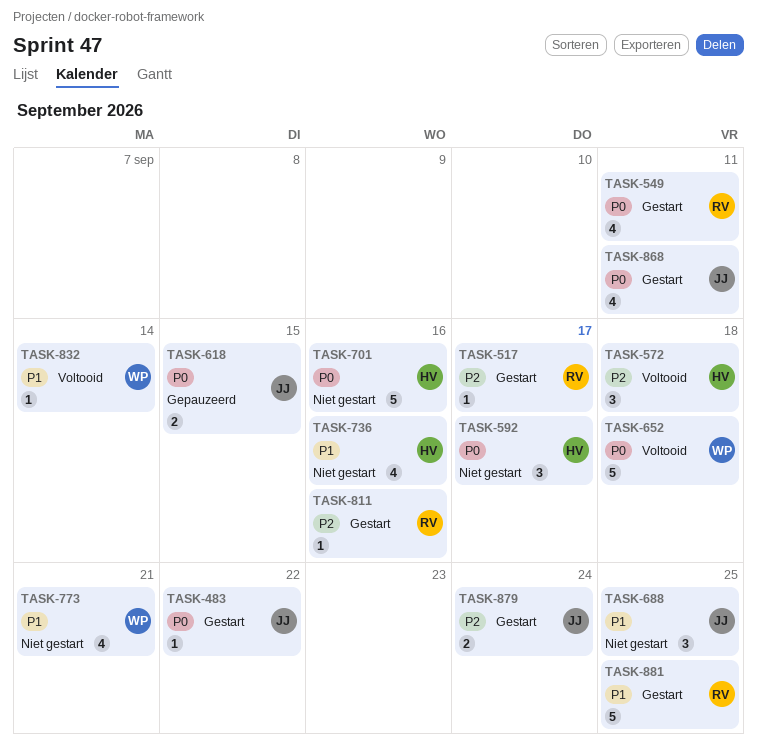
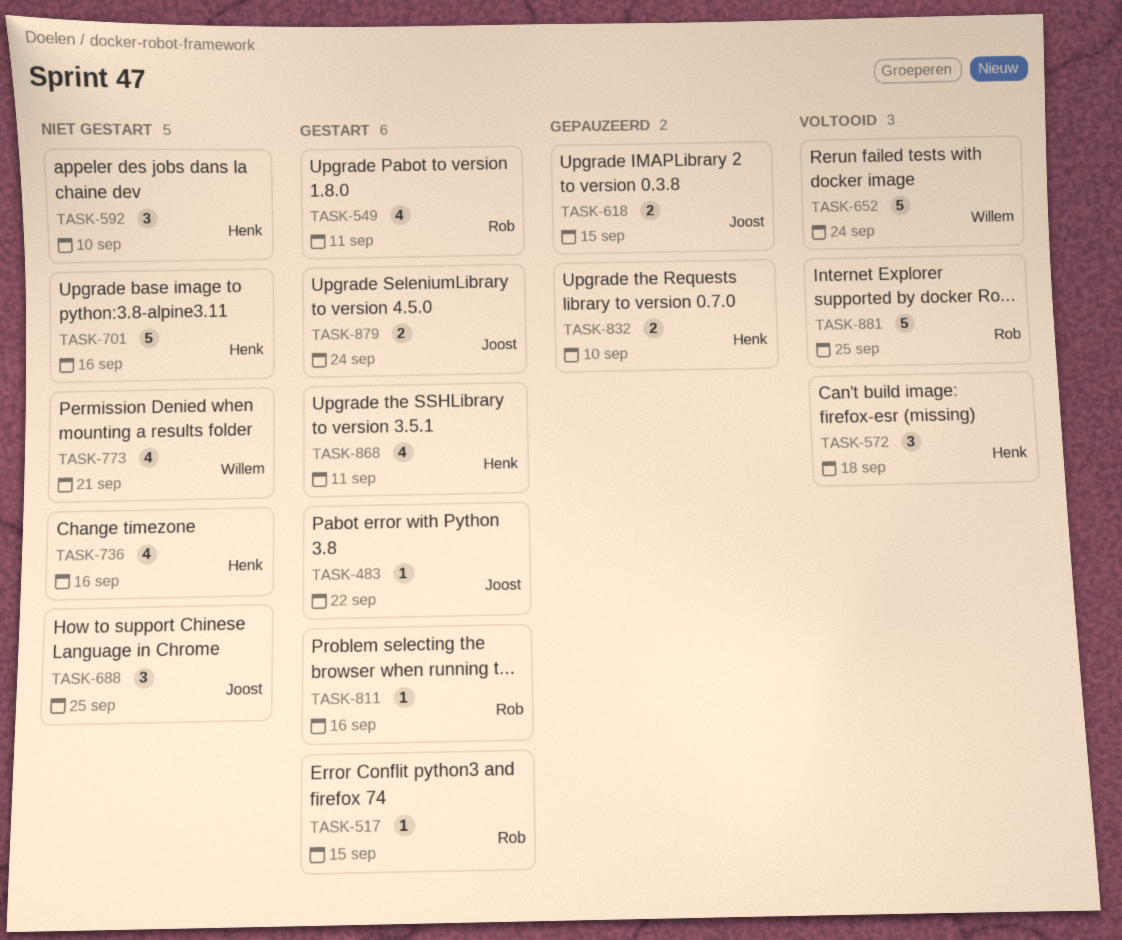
TASK-517, due: Sep 17 -> Sep 15
TASK-592, due: Sep 17 -> Sep 10
TASK-652, due: Sep 18 -> Sep 24
TASK-832, status: Voltooid -> Gepauzeerd
TASK-832, owner: Willem -> Henk
TASK-832, estimate: 1 -> 2
TASK-832, due: Sep 14 -> Sep 10
TASK-868, owner: Joost -> Henk
TASK-881, status: Gestart -> Voltooid

